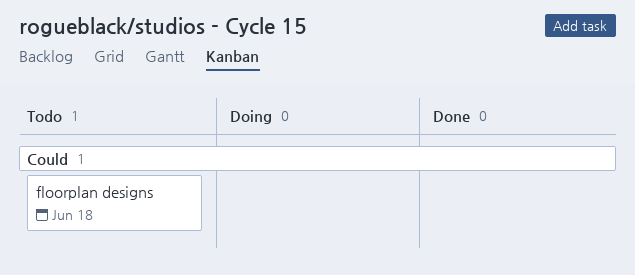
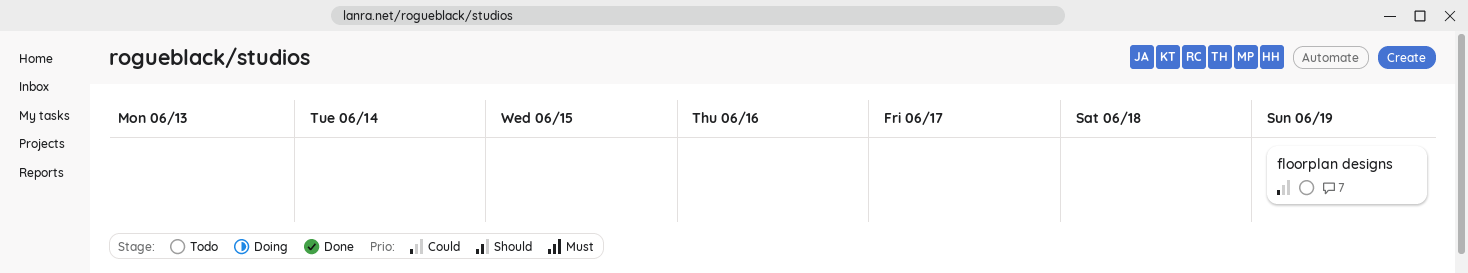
floorplan designs, due: Jun 18 -> Jun 19

